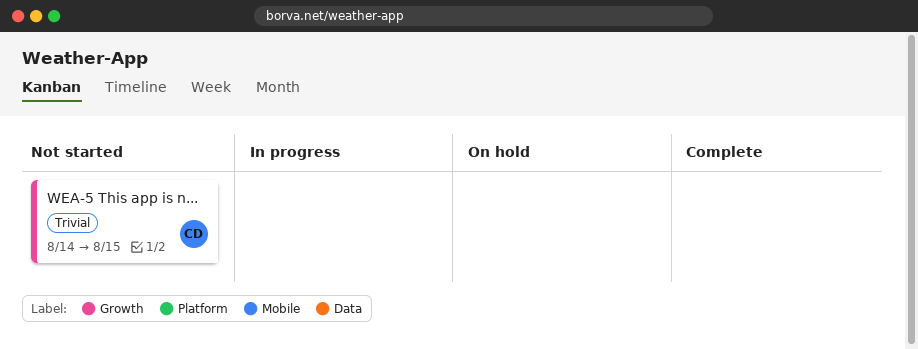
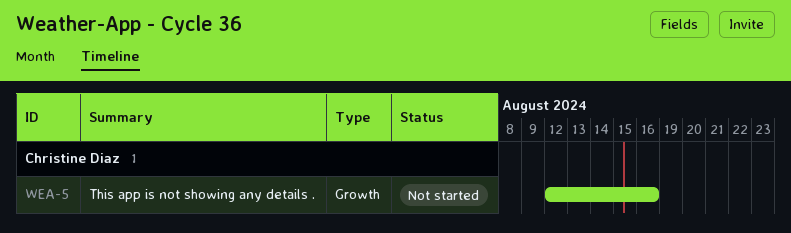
WEA-5, start: Aug 14 -> Aug 12
WEA-5, due: Aug 15 -> Aug 16

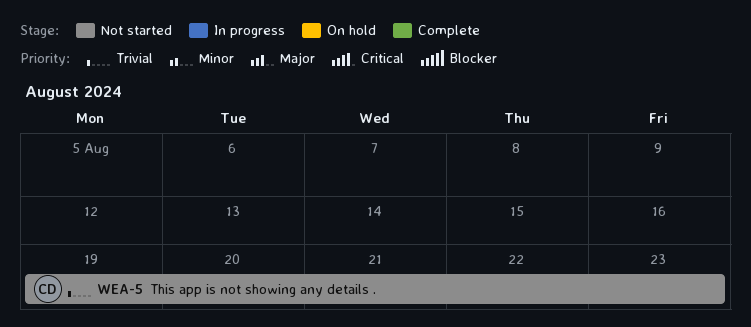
WEA-5, start: Aug 12 -> Aug 19
WEA-5, due: Aug 16 -> Aug 23

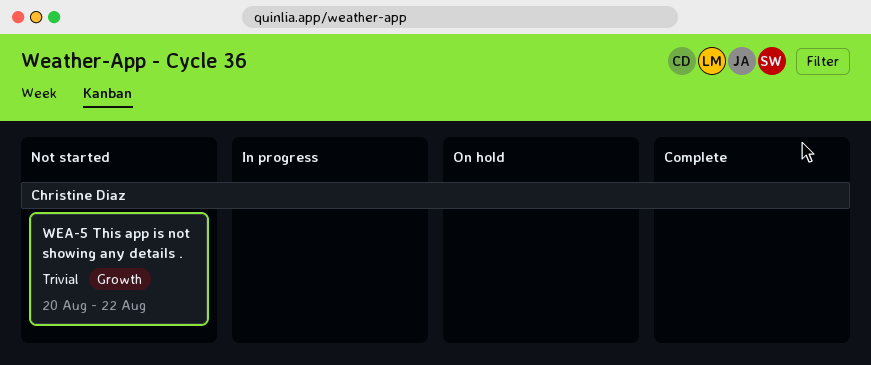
WEA-5, start: Aug 19 -> Aug 20
WEA-5, due: Aug 23 -> Aug 22

